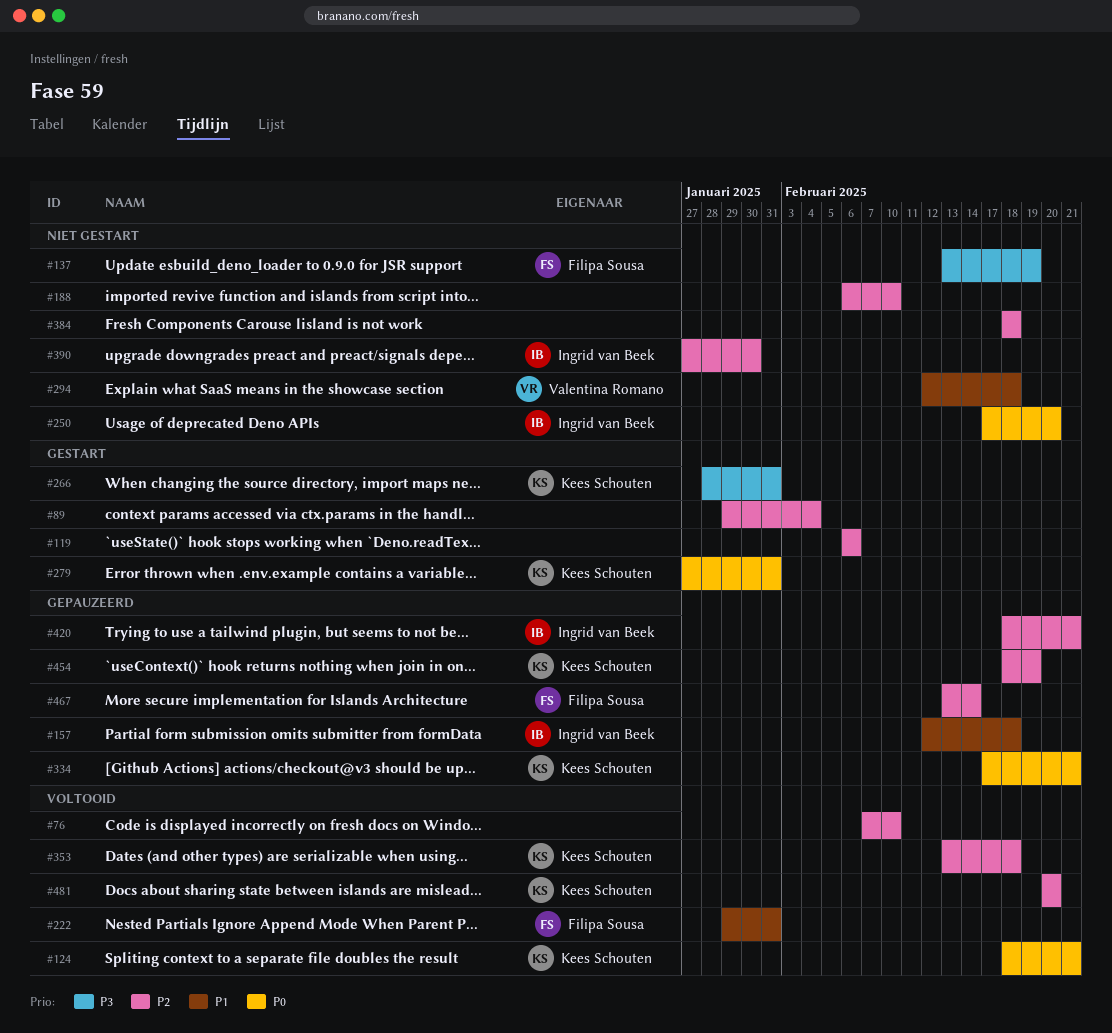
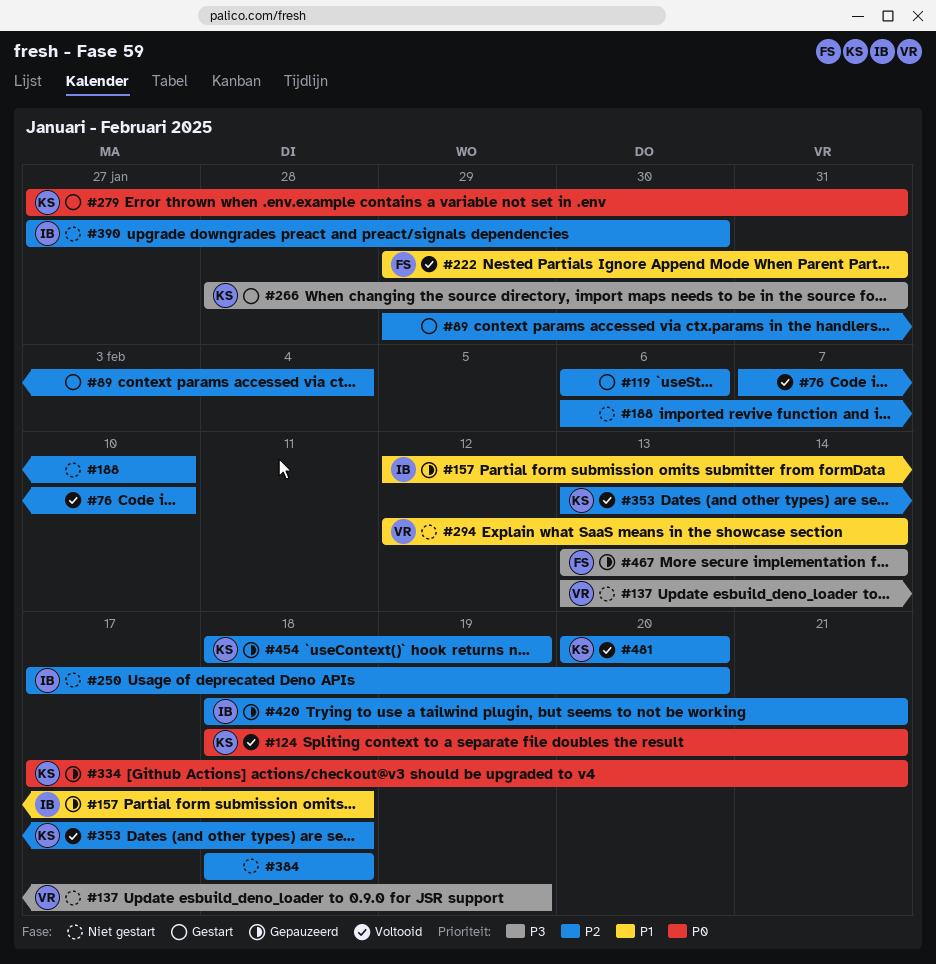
#137, owner: Filipa Sousa -> Valentina Romano
#250, priority: P0 -> P2
#294, due: Feb 18 -> Feb 14
#467, priority: P2 -> P3

